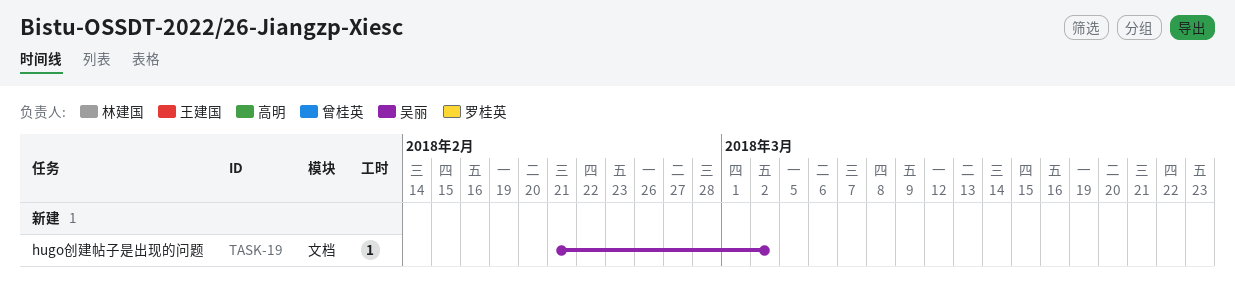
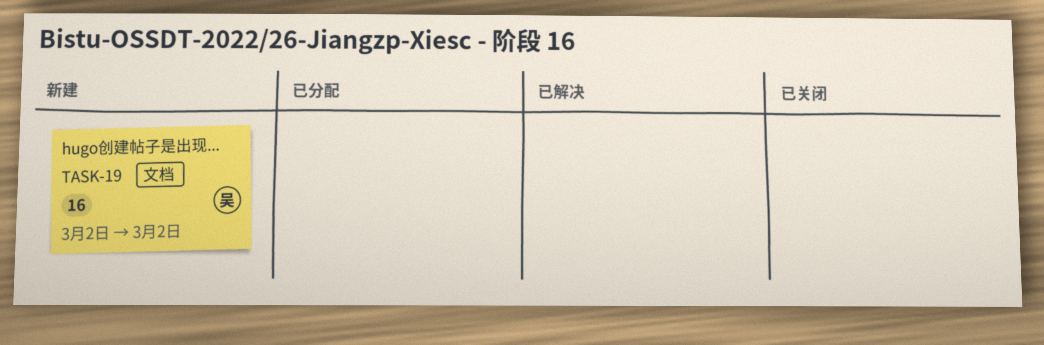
TASK-19, estimate: 1 -> 16
TASK-19, start: Feb 21 -> Mar 2

